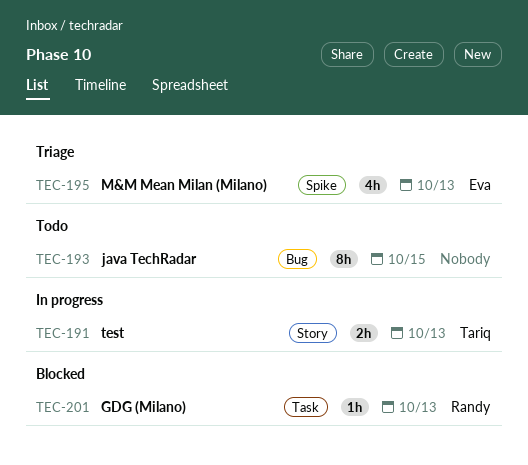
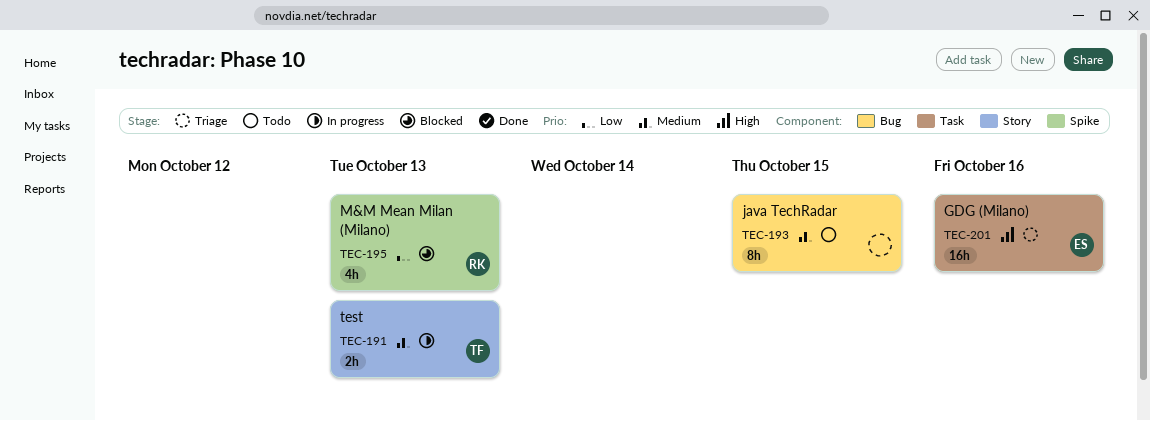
TEC-195, status: Triage -> Blocked
TEC-195, owner: Eva -> Randy
TEC-201, status: Blocked -> Triage
TEC-201, owner: Randy -> Eva
TEC-201, estimate: 1h -> 16h
TEC-201, due: Oct 13 -> Oct 16

